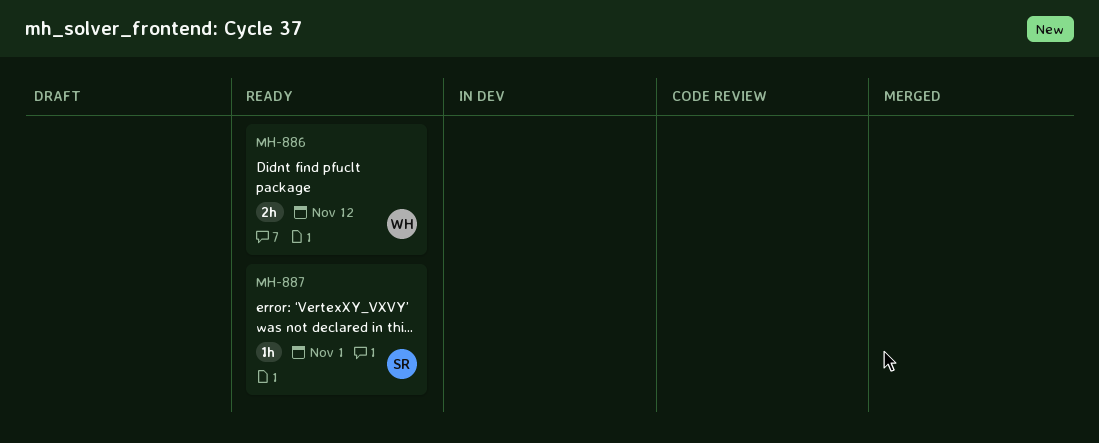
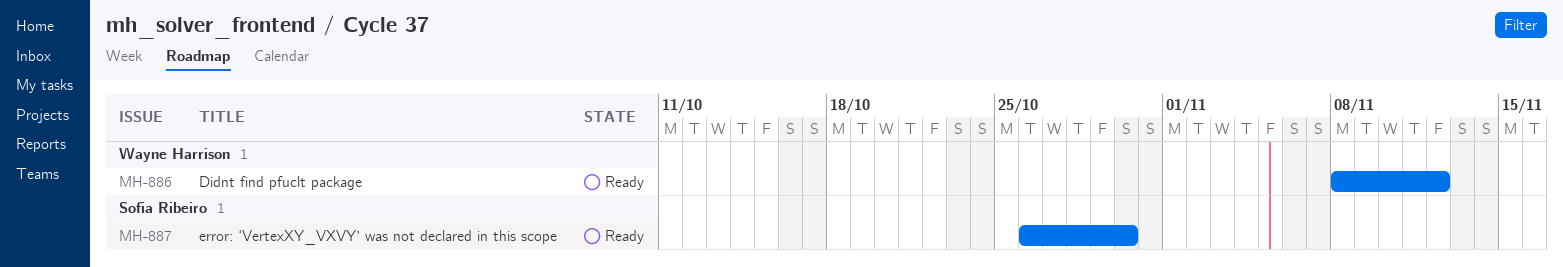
MH-887, due: Nov 1 -> Oct 30

